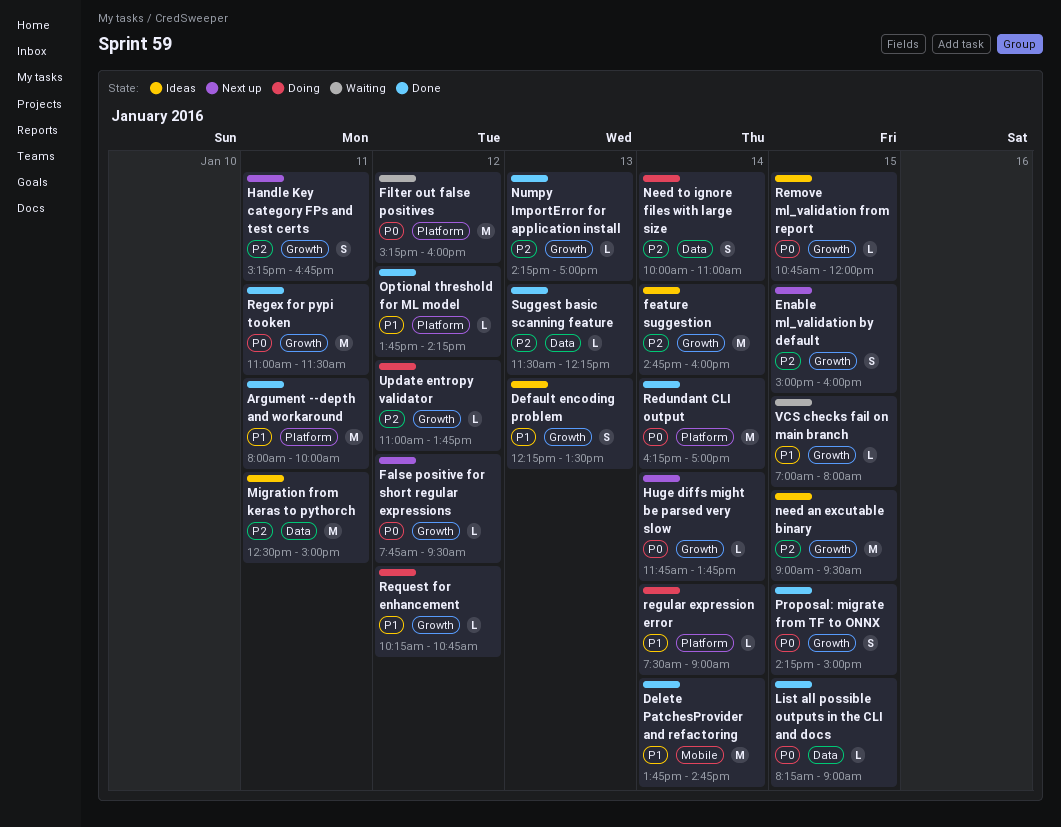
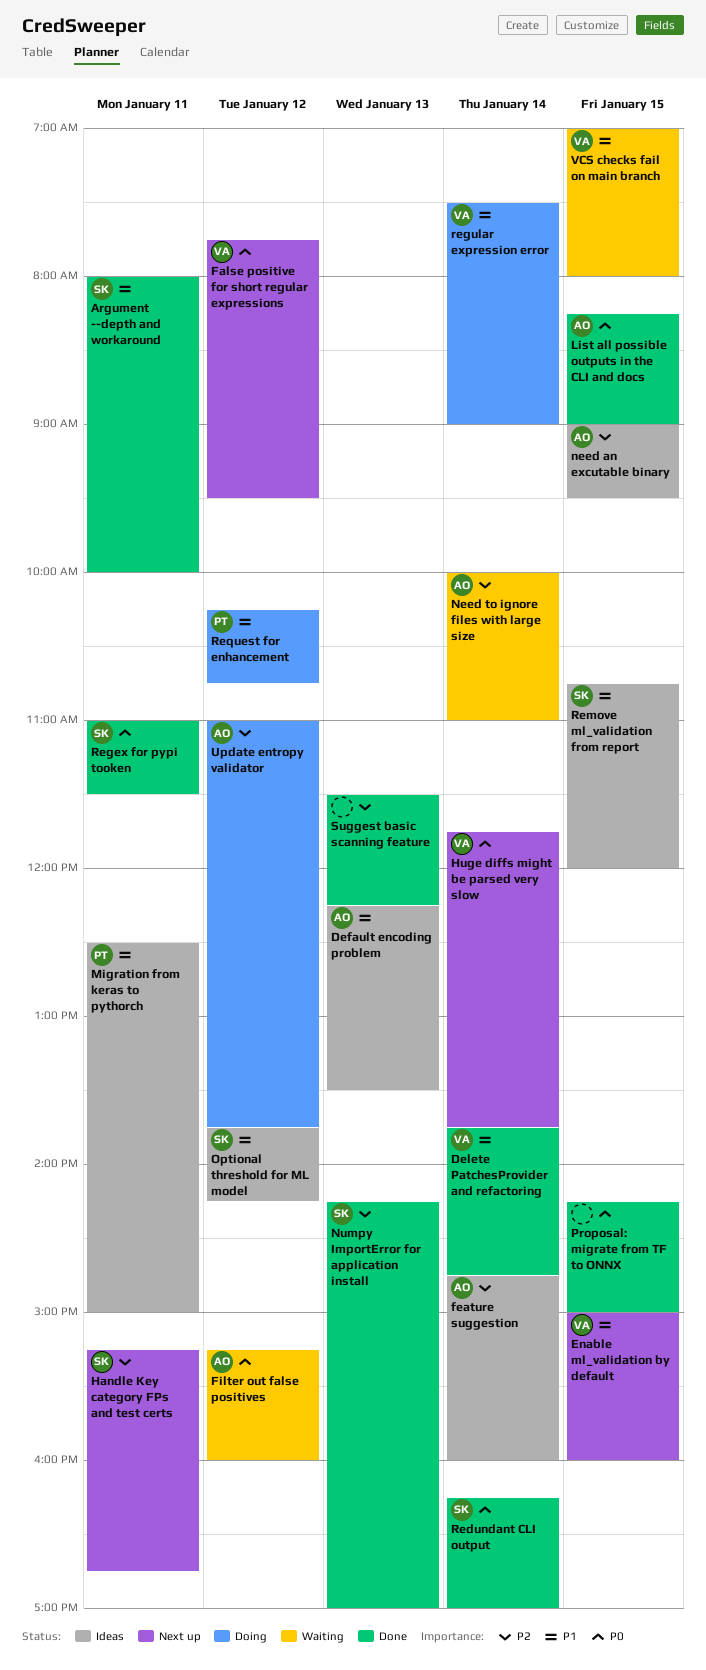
Enable ml_validation by default, priority: P2 -> P1
Migration from keras to pythorch, priority: P2 -> P1
Need to ignore files with large size, status: Doing -> Waiting
Optional threshold for ML model, status: Done -> Ideas
Remove ml_validation from report, priority: P0 -> P1

